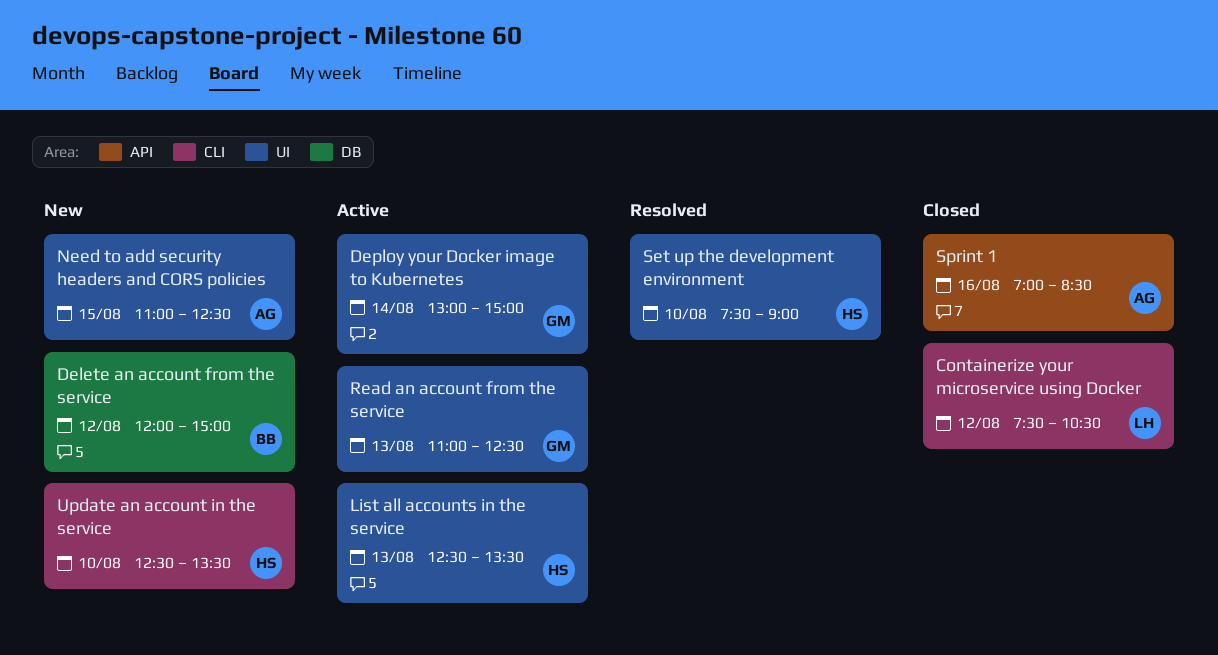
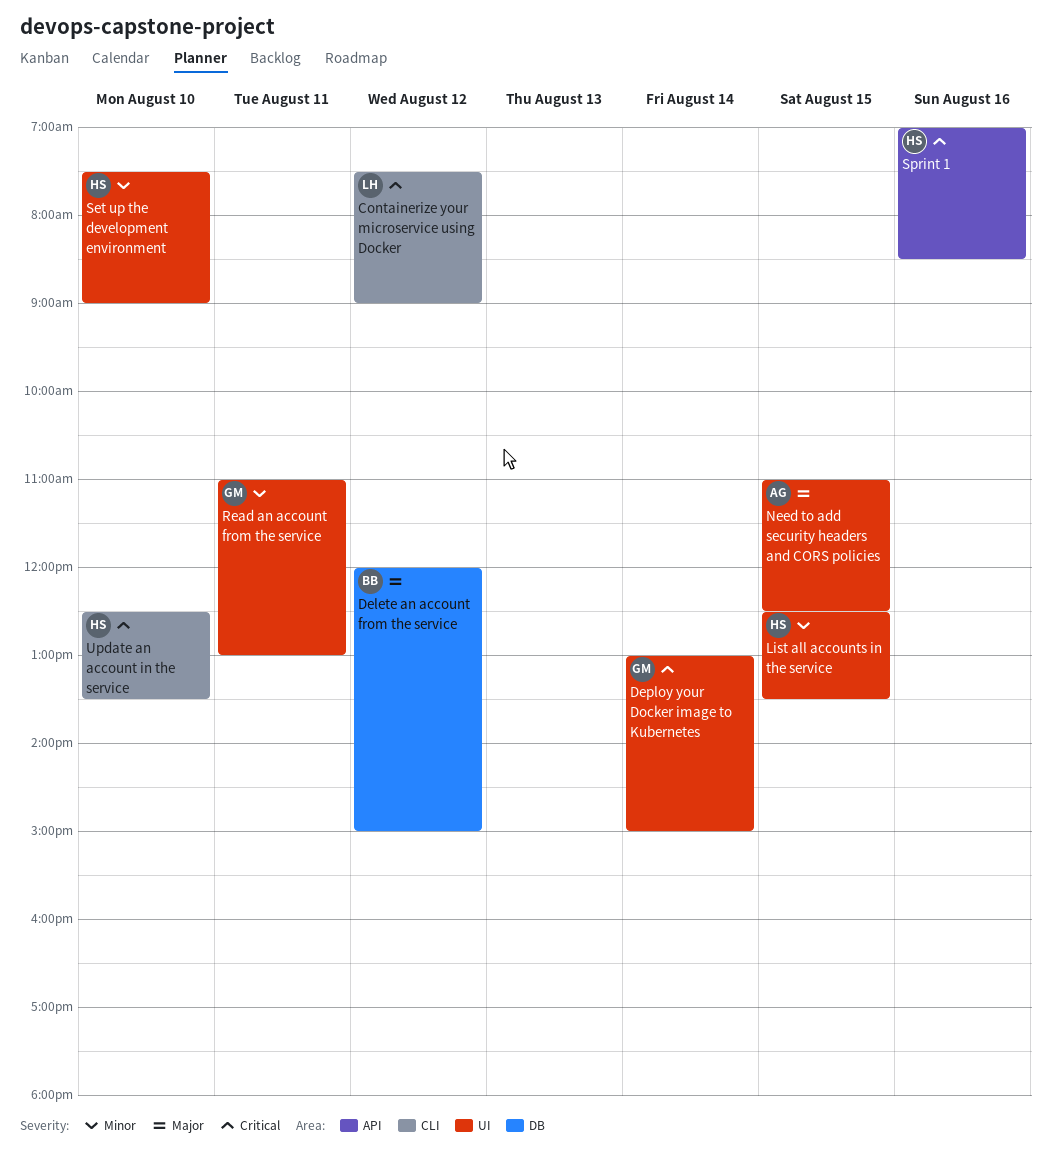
Containerize your microservice using Docker, ends: 10:30 -> 09:00
List all accounts in the service, day: Aug 13 -> Aug 15
Read an account from the service, day: Aug 13 -> Aug 11
Read an account from the service, ends: 12:30 -> 13:00
Sprint 1, owner: AG -> HS

